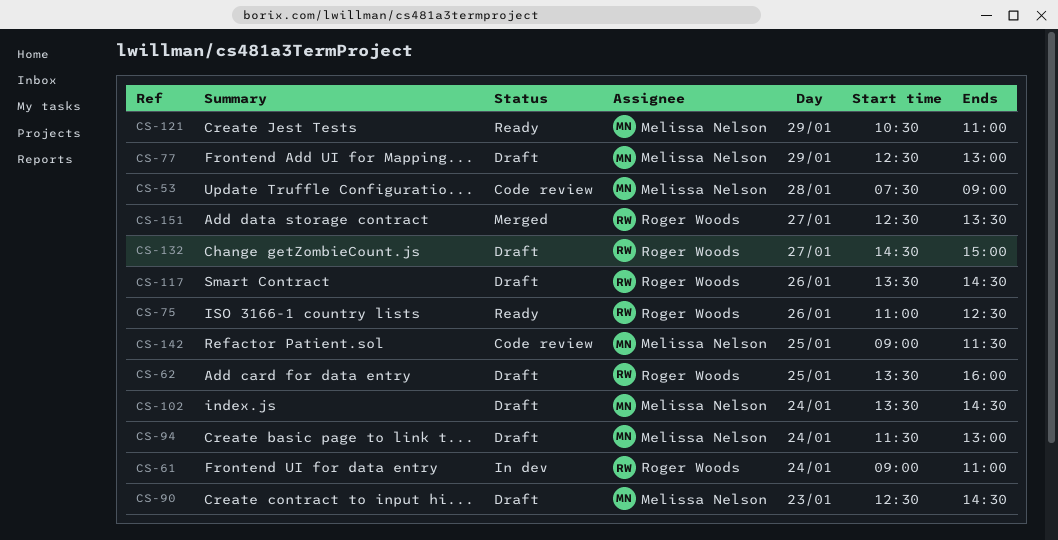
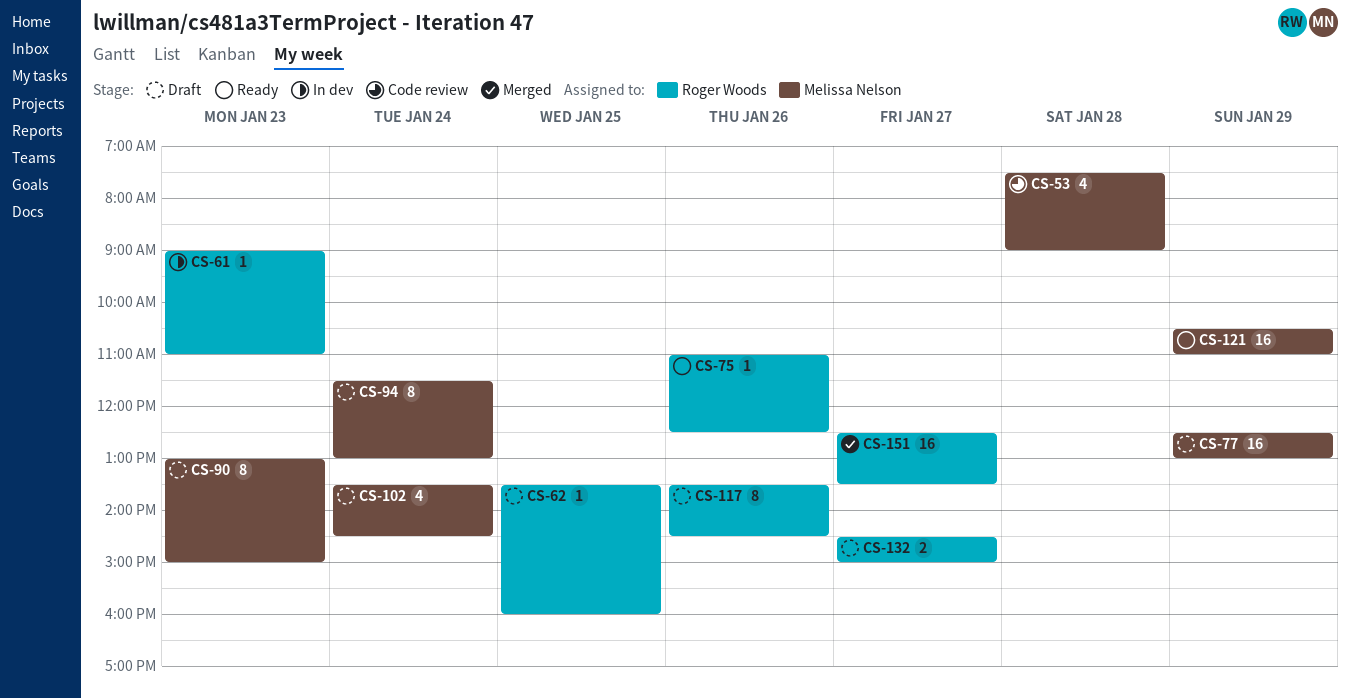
CS-61, day: Jan 24 -> Jan 23
CS-90, begins: 12:30 -> 13:00
CS-90, ends: 14:30 -> 15:00
CS-142: present -> none

